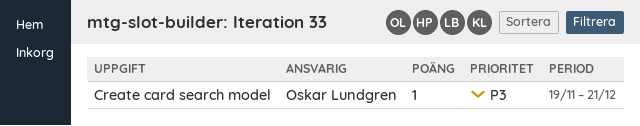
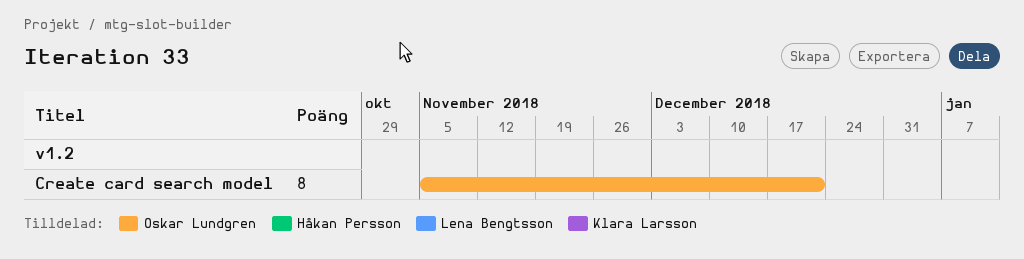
Create card search model, estimate: 1 -> 8
Create card search model, start: Nov 19 -> Nov 5

